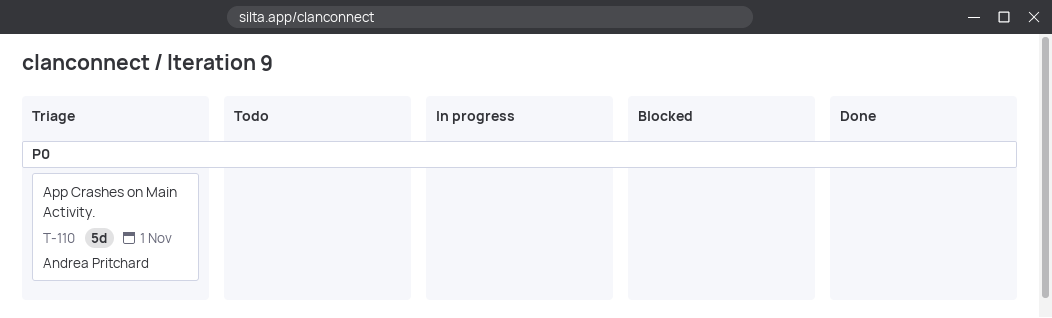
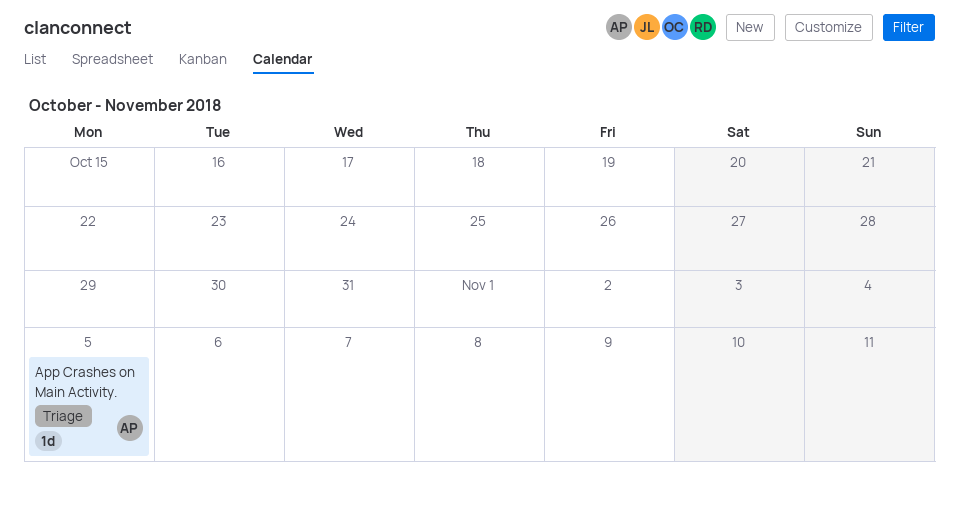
App Crashes on Main Activity., estimate: 5d -> 1d
App Crashes on Main Activity., due: Nov 1 -> Nov 5

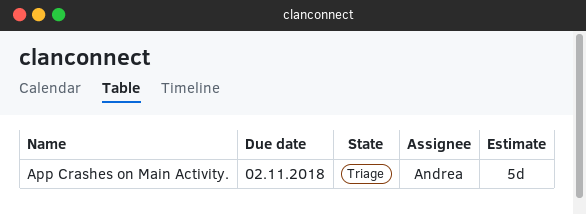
App Crashes on Main Activity., estimate: 1d -> 5d
App Crashes on Main Activity., due: Nov 5 -> Nov 2

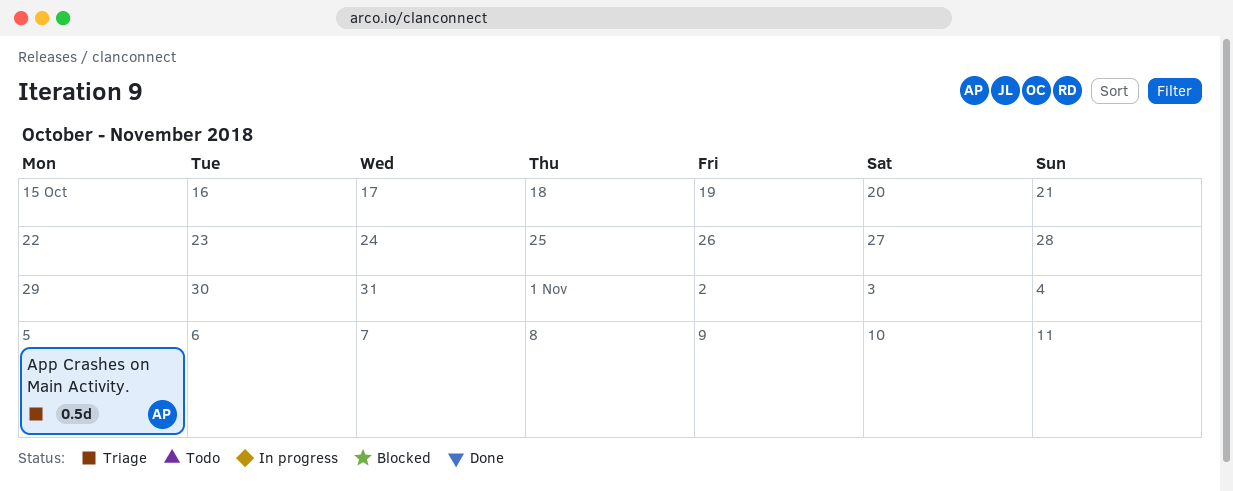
App Crashes on Main Activity., estimate: 5d -> 0.5d
App Crashes on Main Activity., due: Nov 2 -> Nov 5

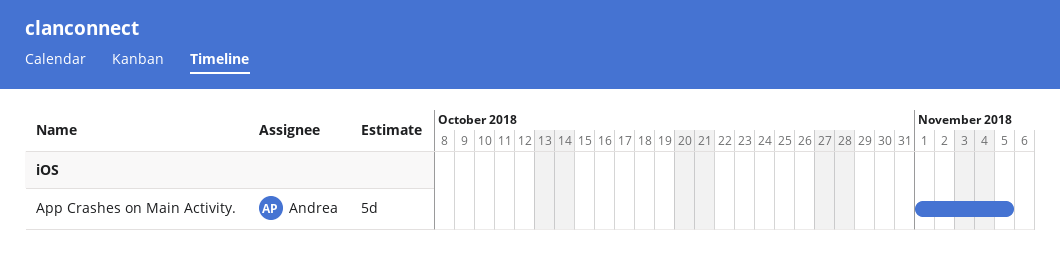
App Crashes on Main Activity., estimate: 0.5d -> 5d

